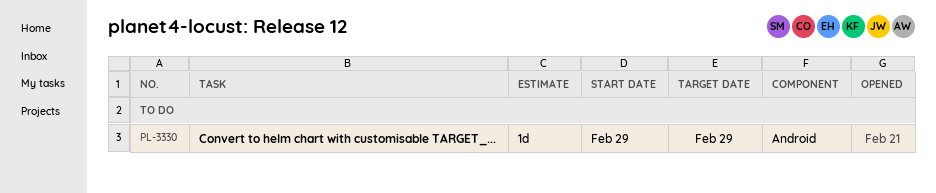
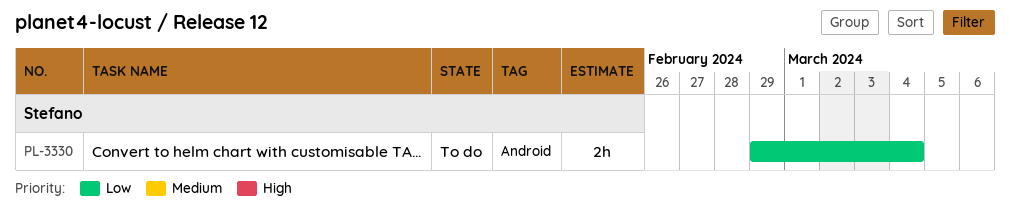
PL-3330, estimate: 1d -> 2h
PL-3330, due: Feb 29 -> Mar 4

